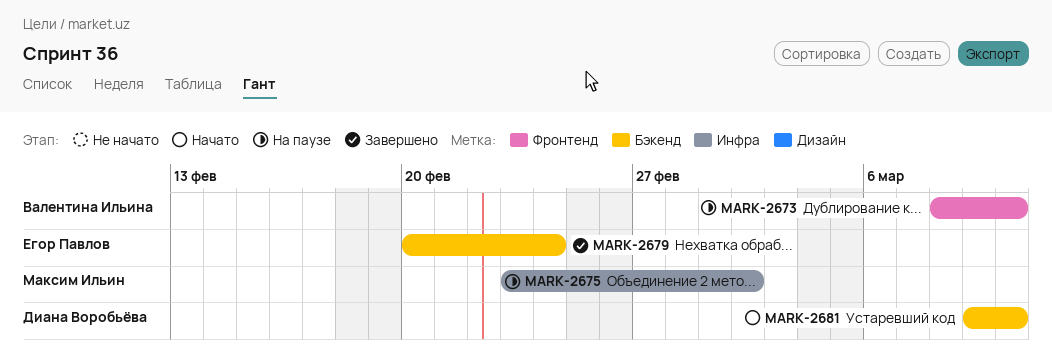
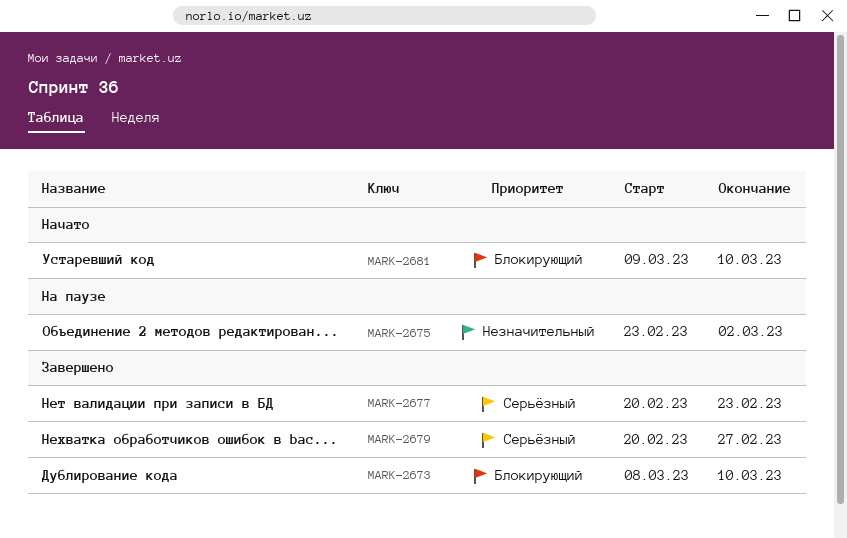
MARK-2673, status: На паузе -> Завершено
MARK-2677: none -> present
MARK-2679, due: Feb 24 -> Feb 27

